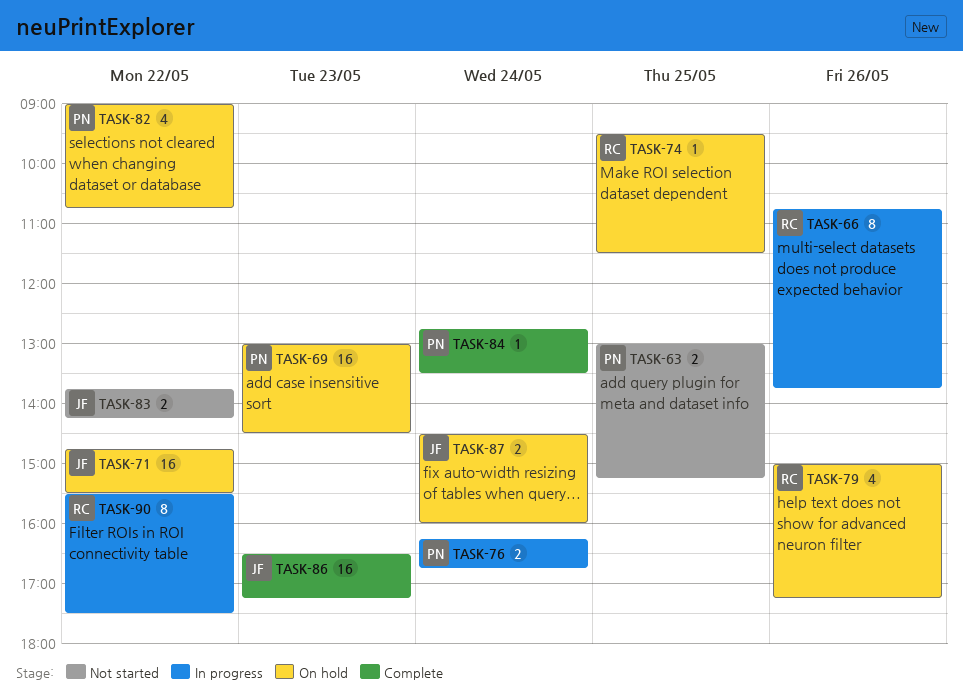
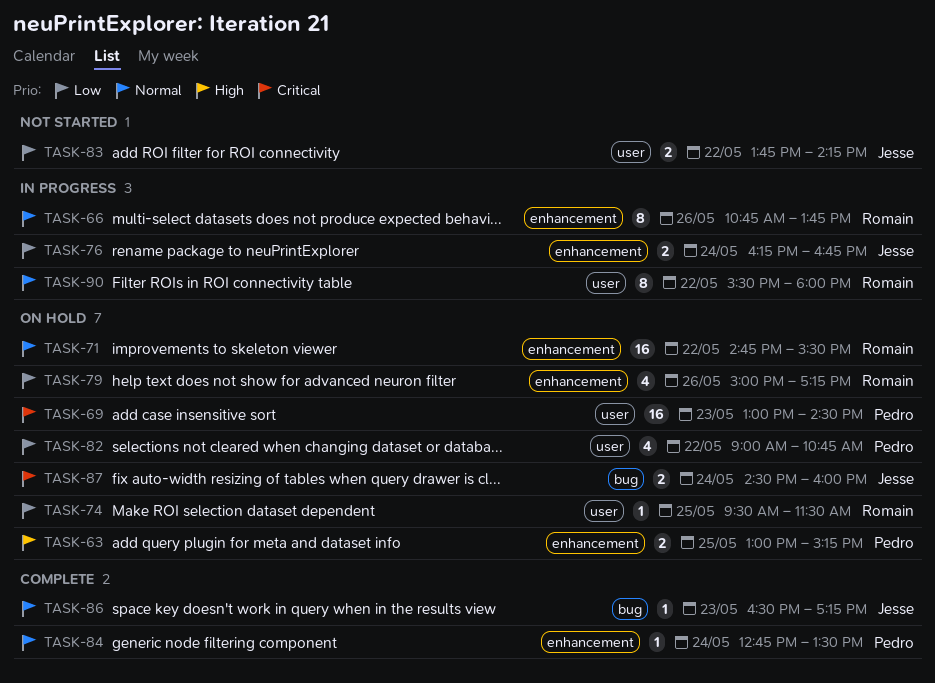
TASK-63, status: Not started -> On hold
TASK-71, owner: Jesse -> Romain
TASK-76, owner: Pedro -> Jesse
TASK-86, estimate: 16 -> 1
TASK-90, ends: 17:30 -> 18:00

